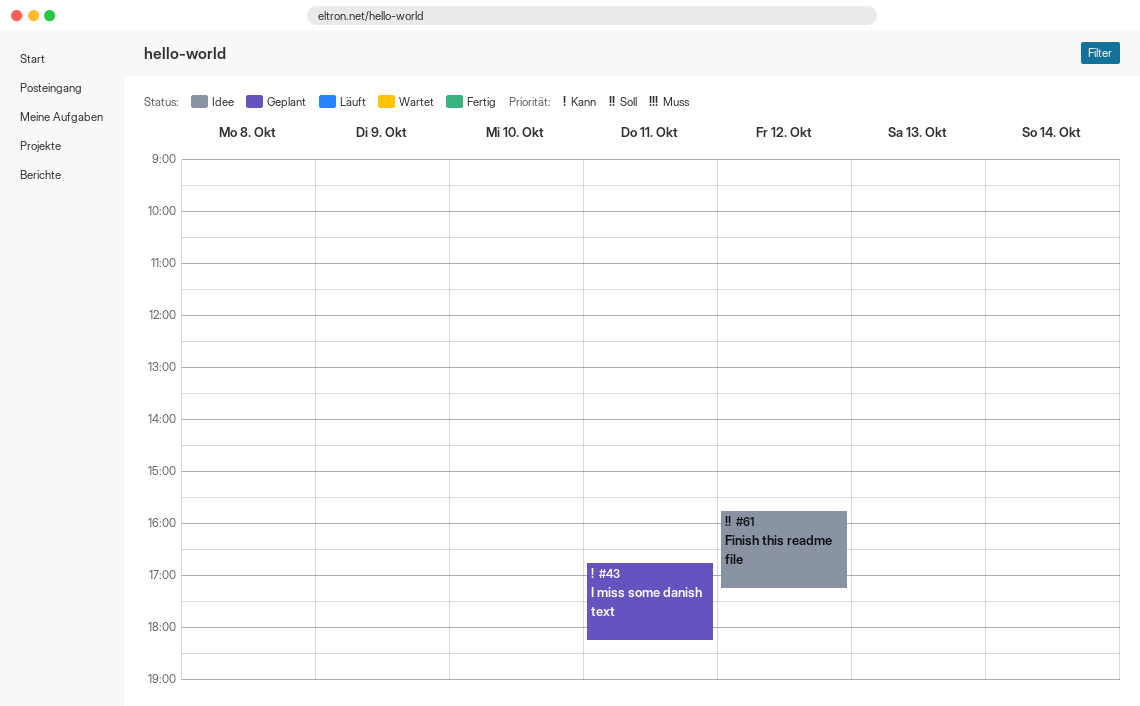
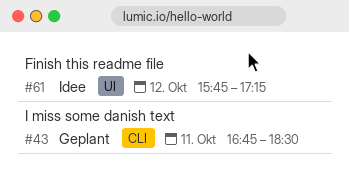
#43, ends: 18:15 -> 18:30

